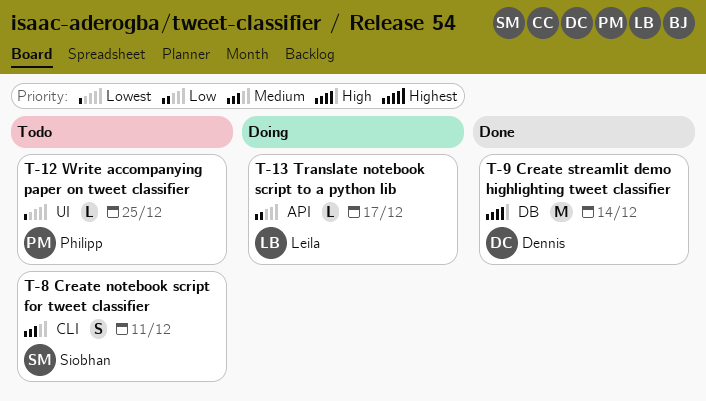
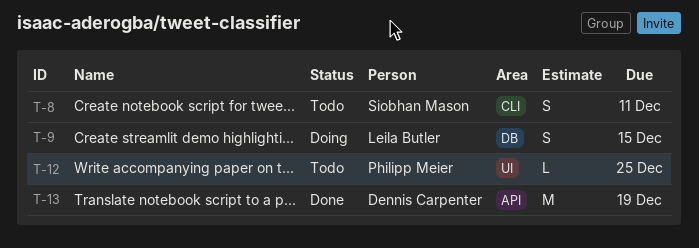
T-9, status: Done -> Doing
T-9, owner: Dennis Carpenter -> Leila Butler
T-9, estimate: M -> S
T-9, due: Dec 14 -> Dec 15
T-13, status: Doing -> Done
T-13, owner: Leila Butler -> Dennis Carpenter
T-13, estimate: L -> M
T-13, due: Dec 17 -> Dec 19

